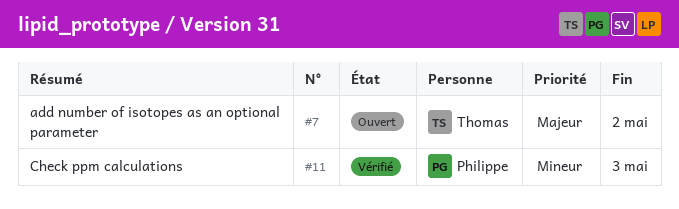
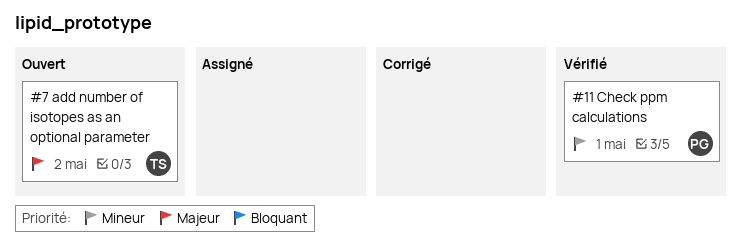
#11, due: May 3 -> May 1

